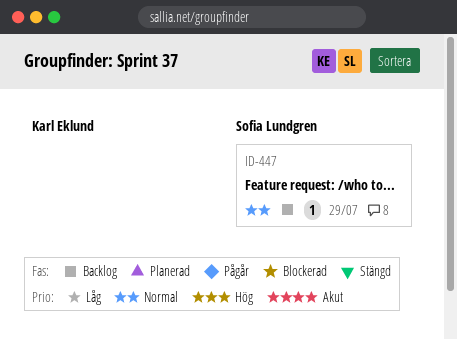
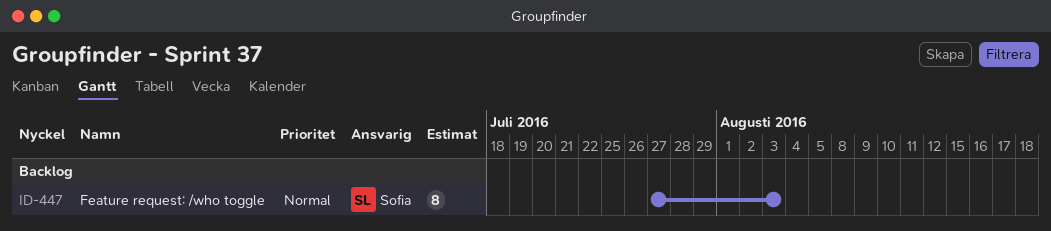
ID-447, estimate: 1 -> 8
ID-447, due: Jul 29 -> Aug 3

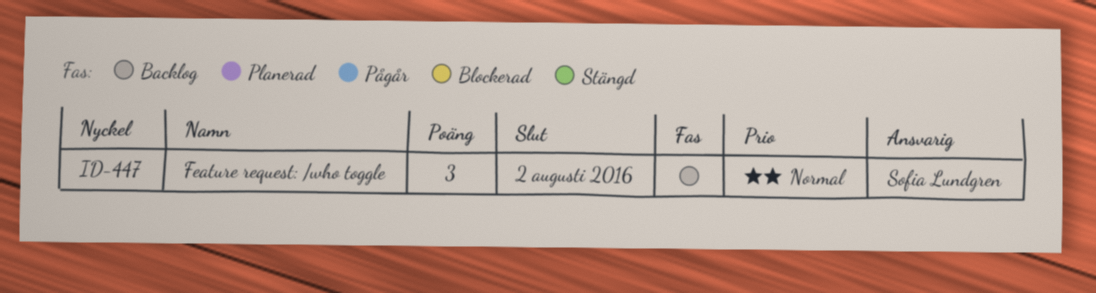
ID-447, estimate: 8 -> 3
ID-447, due: Aug 3 -> Aug 2

